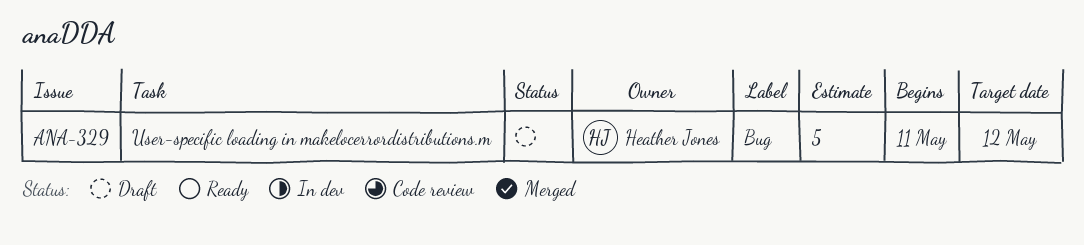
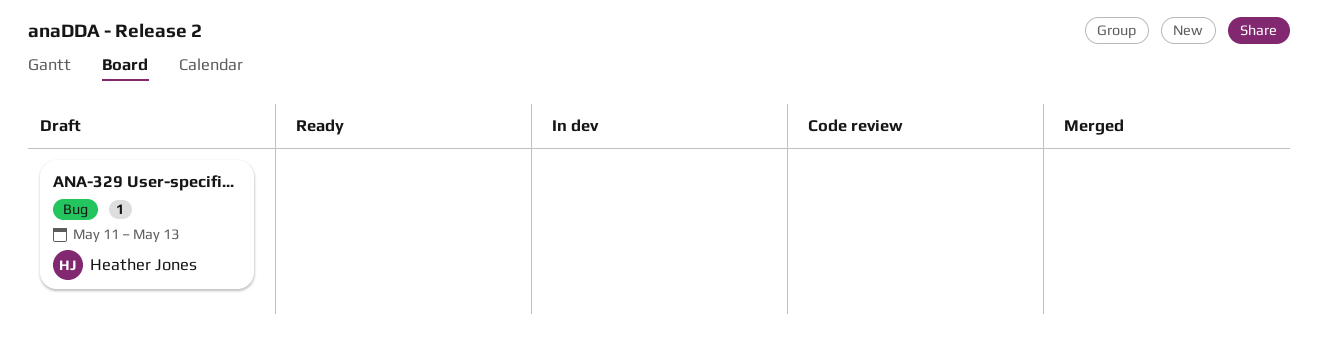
ANA-329, estimate: 5 -> 1
ANA-329, due: May 12 -> May 13

